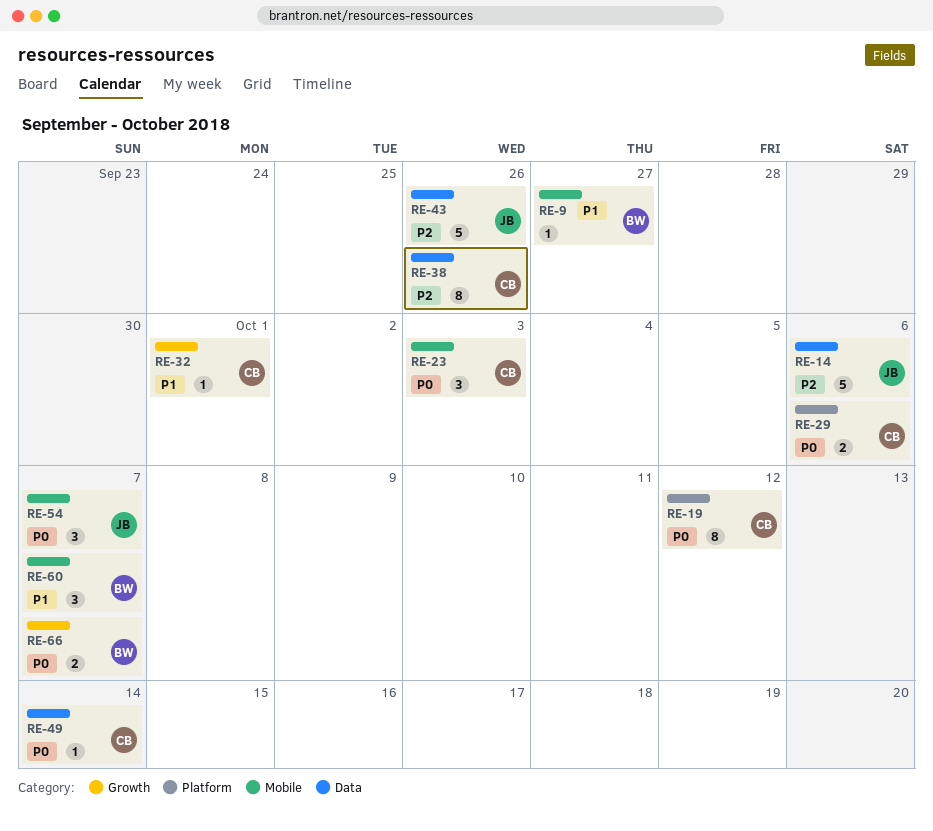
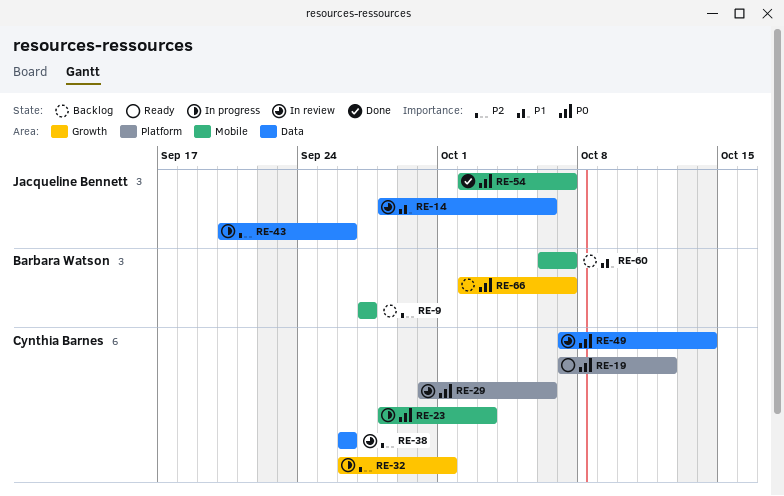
RE-9, priority: P1 -> P2
RE-14, priority: P2 -> P1
RE-32, priority: P1 -> P2

